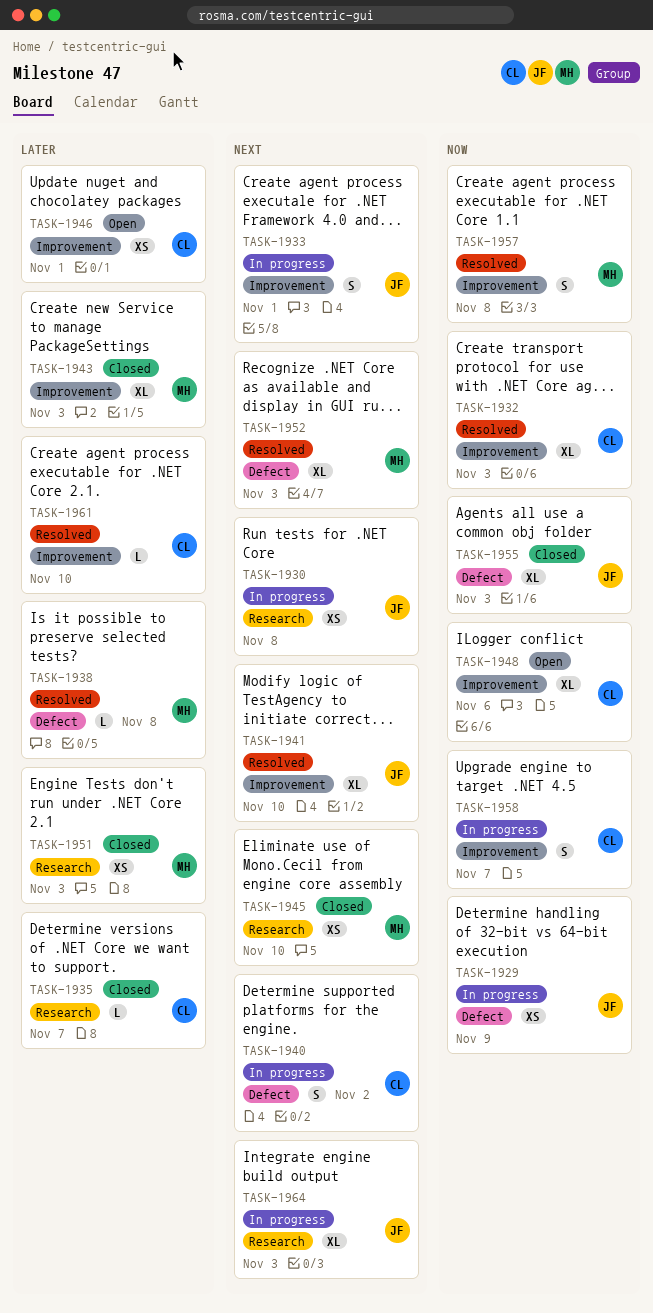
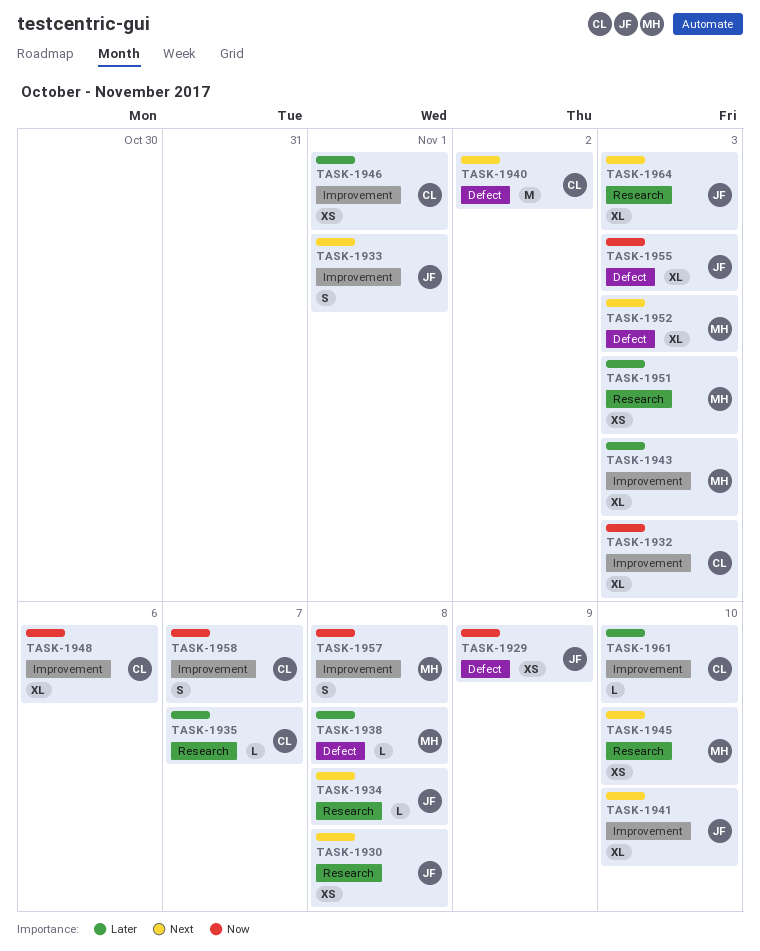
TASK-1934: none -> present
TASK-1940, estimate: S -> M

